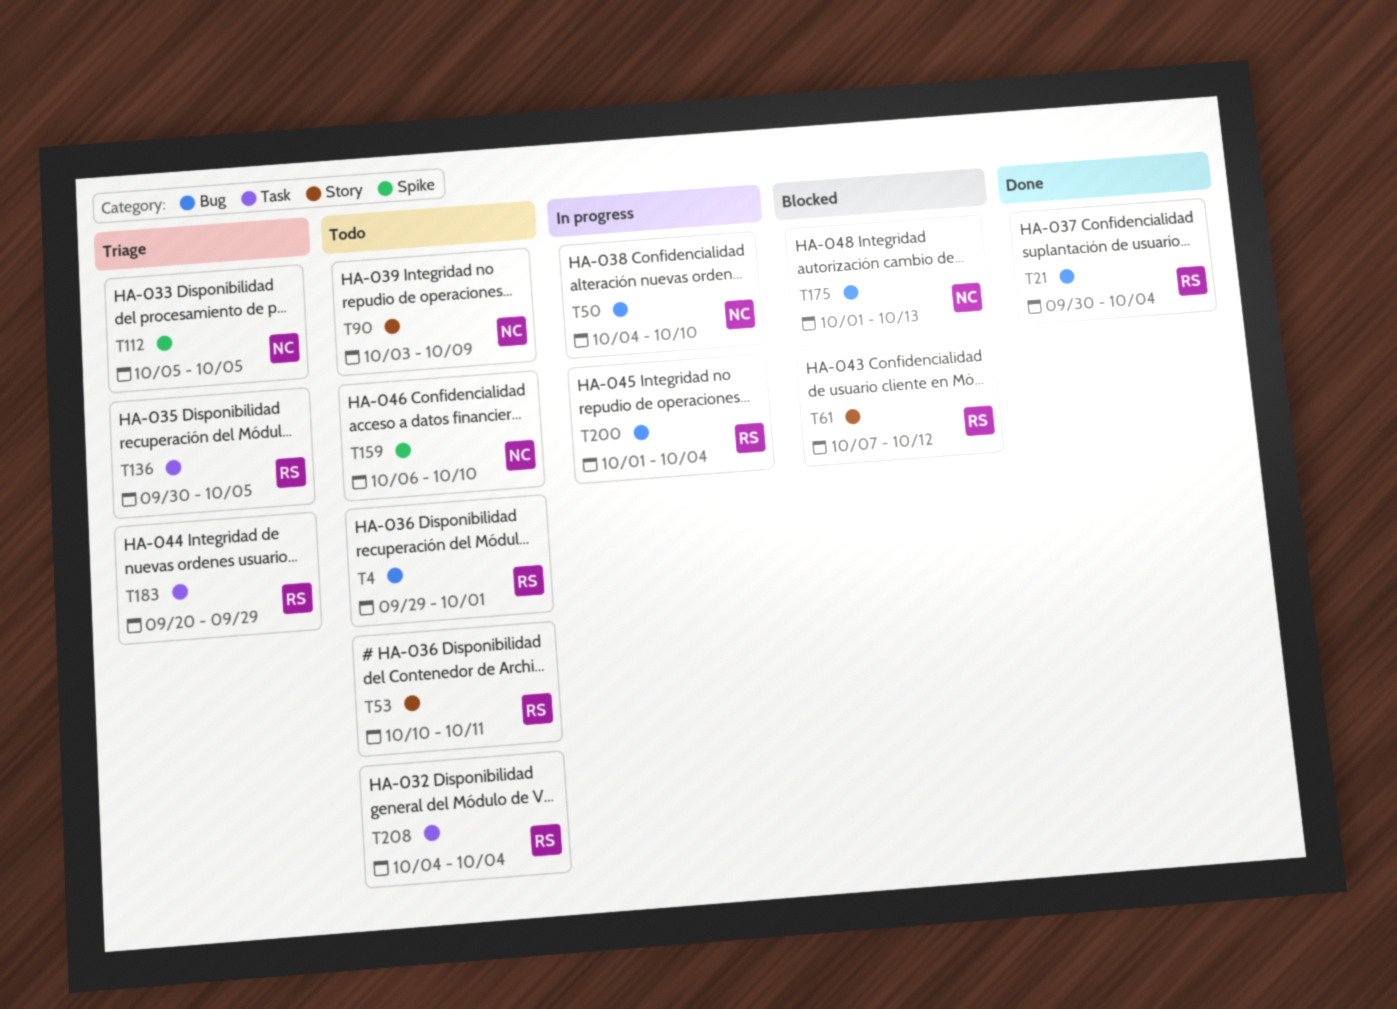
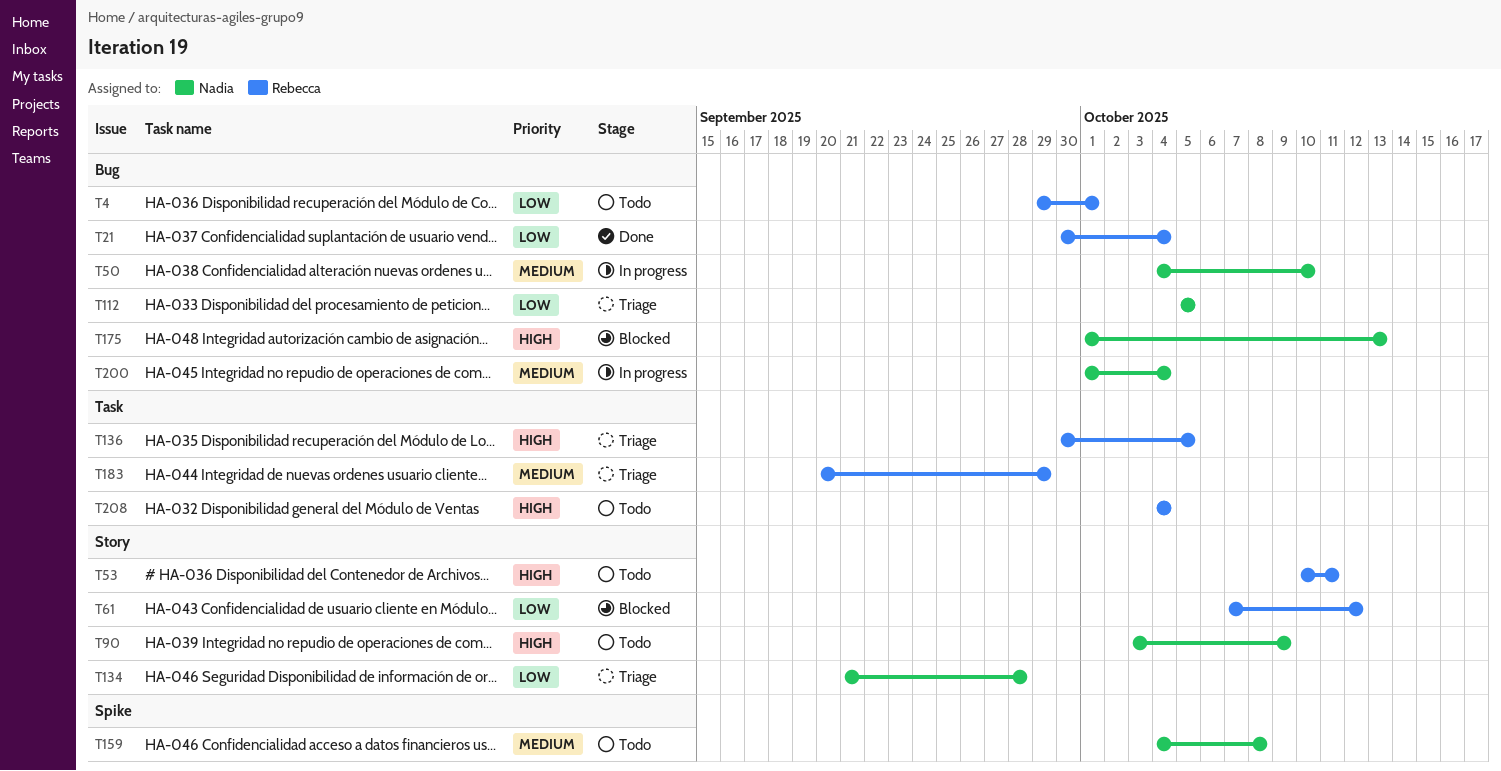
T112, label: Spike -> Bug
T134: none -> present
T159, start: Oct 6 -> Oct 4
T159, due: Oct 10 -> Oct 8
T200, owner: Rebecca -> Nadia

